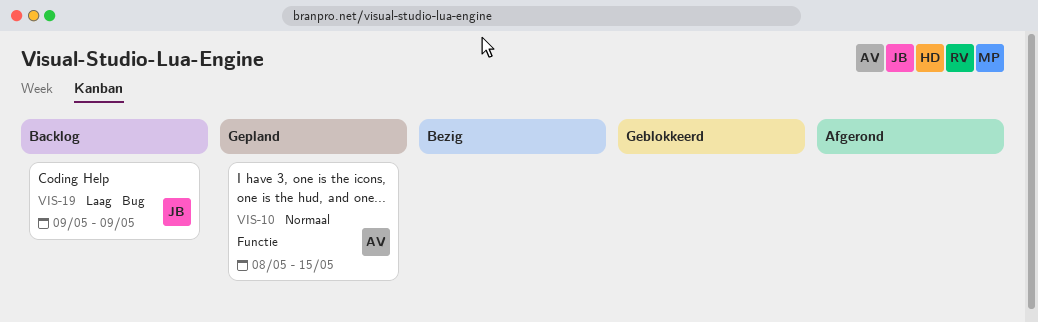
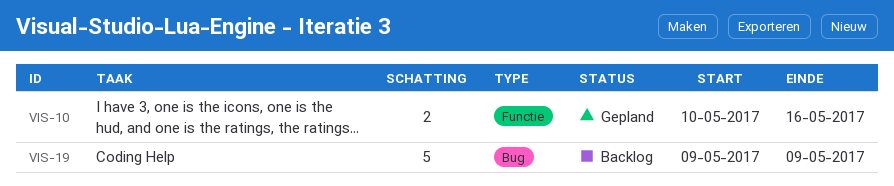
VIS-10, start: May 8 -> May 10
VIS-10, due: May 15 -> May 16

